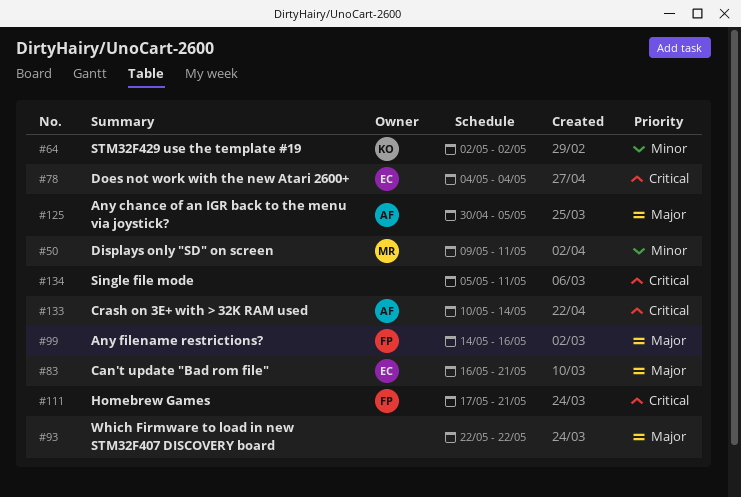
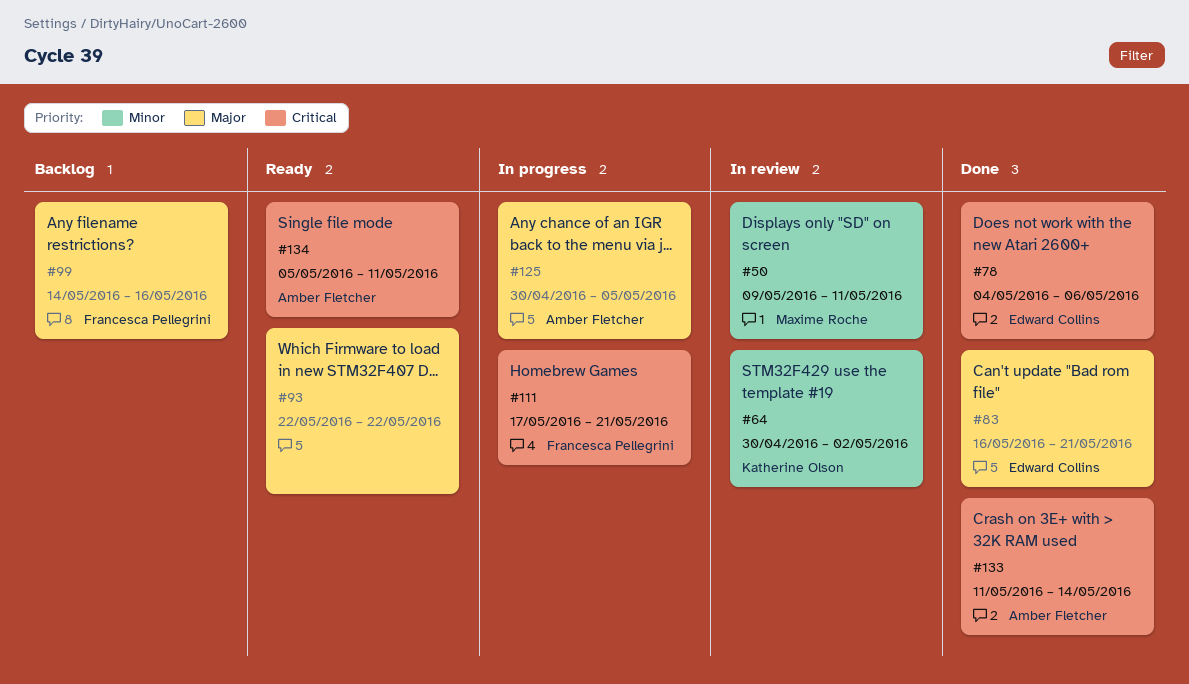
#64, start: May 2 -> Apr 30
#78, due: May 4 -> May 6
#133, start: May 10 -> May 11
#134, owner: none -> Amber Fletcher

